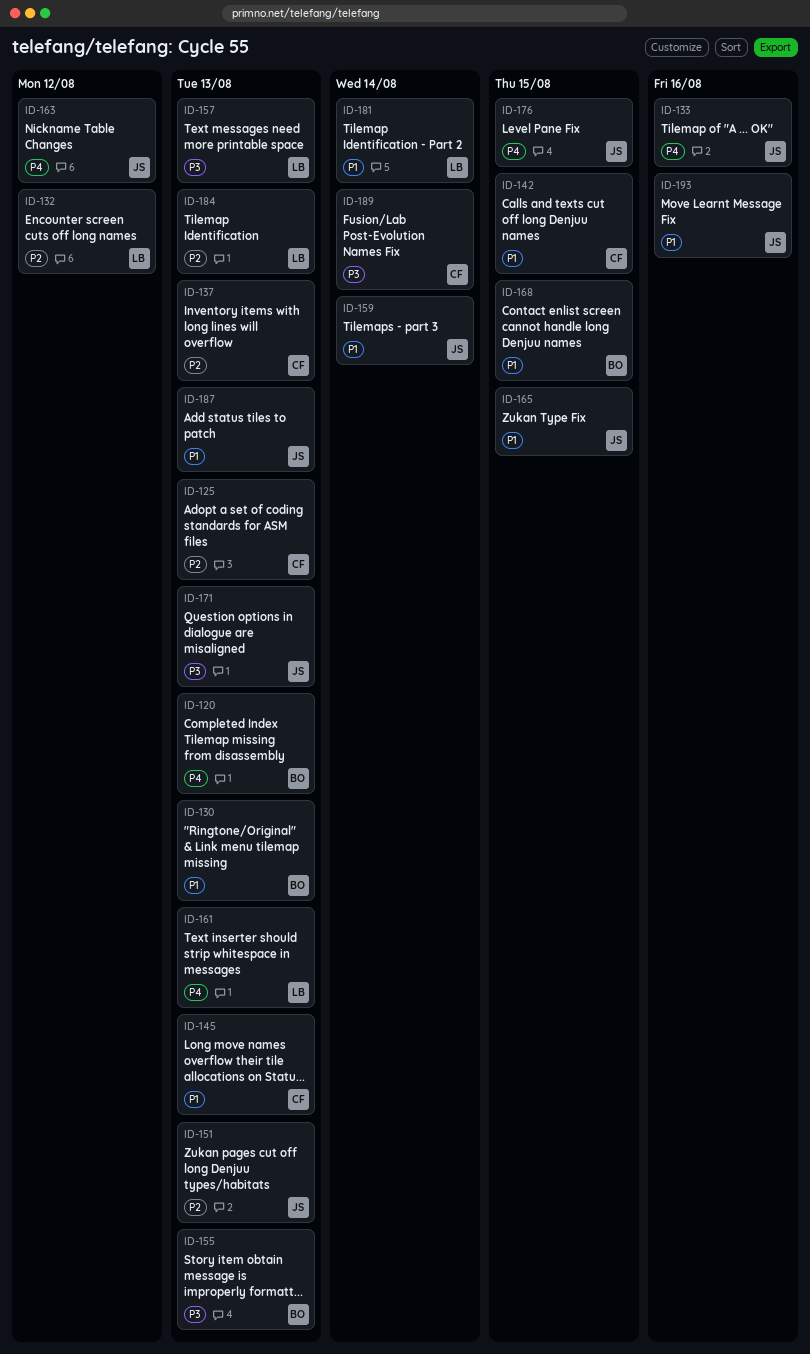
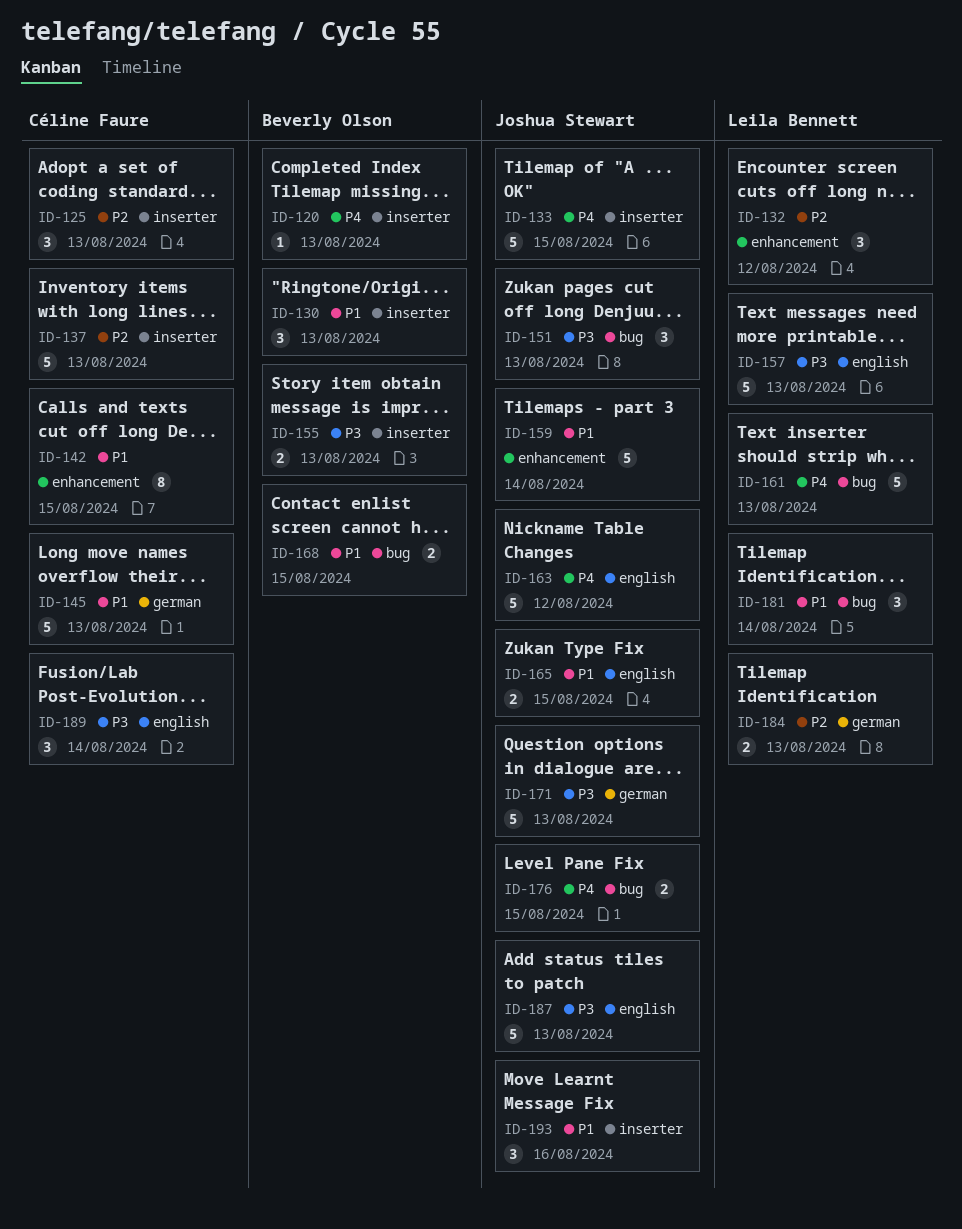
ID-133, due: Aug 16 -> Aug 15
ID-151, priority: P2 -> P3
ID-187, priority: P1 -> P3

